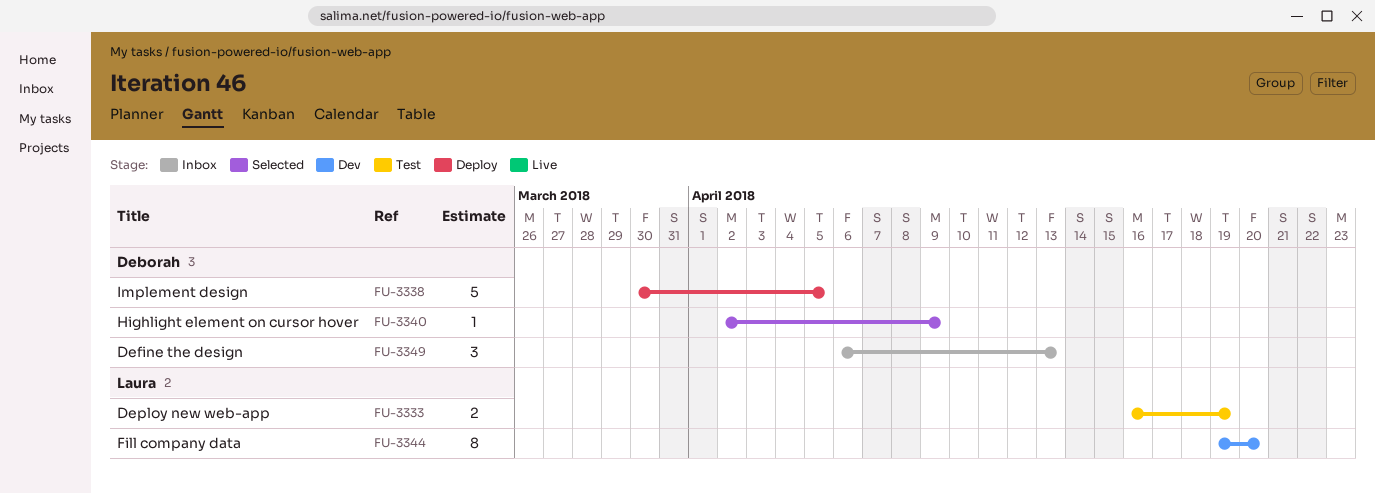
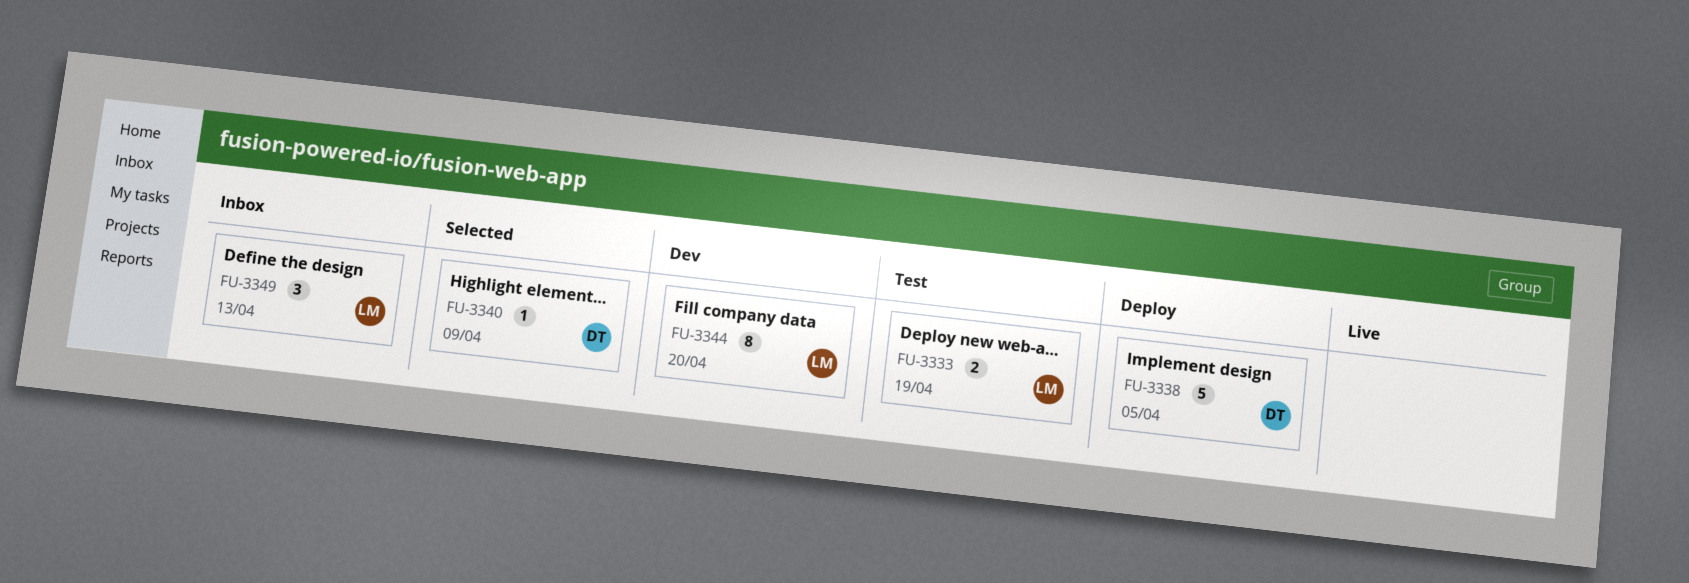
FU-3349, owner: Deborah -> Laura

